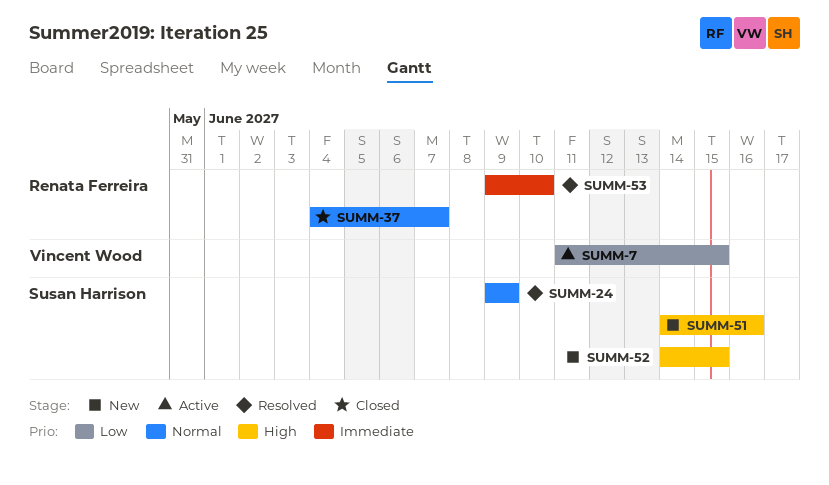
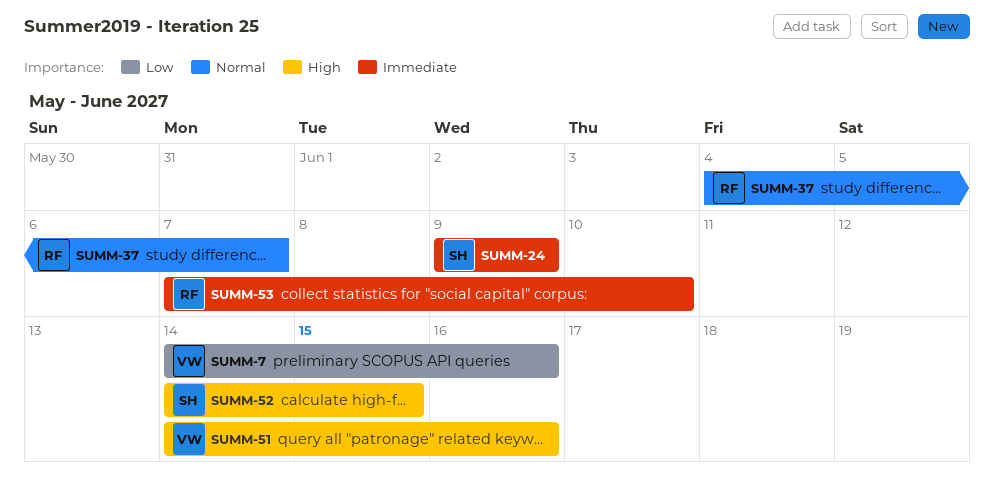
SUMM-7, start: Jun 11 -> Jun 14
SUMM-7, due: Jun 15 -> Jun 16
SUMM-24, priority: Normal -> Immediate
SUMM-51, owner: Susan Harrison -> Vincent Wood
SUMM-53, start: Jun 9 -> Jun 7

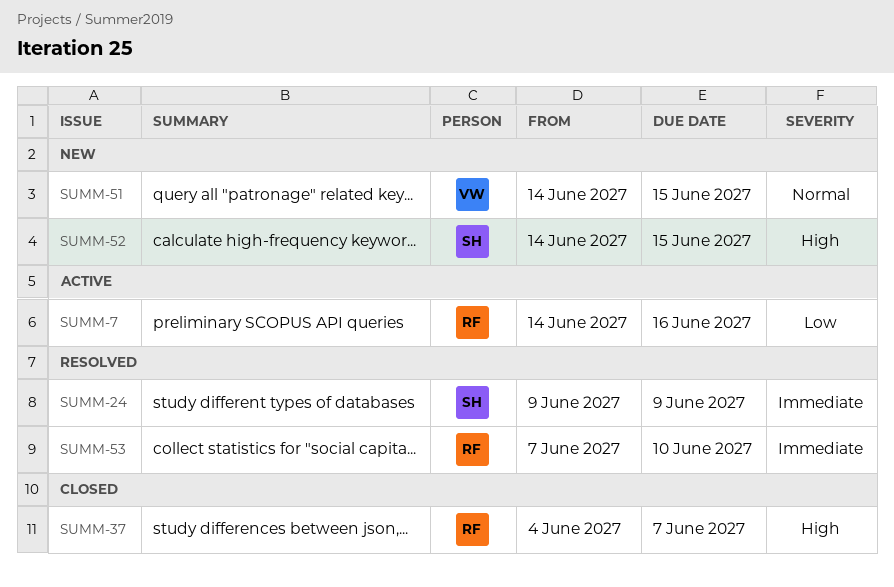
SUMM-7, owner: VW -> RF
SUMM-37, priority: Normal -> High
SUMM-51, priority: High -> Normal
SUMM-51, due: Jun 16 -> Jun 15

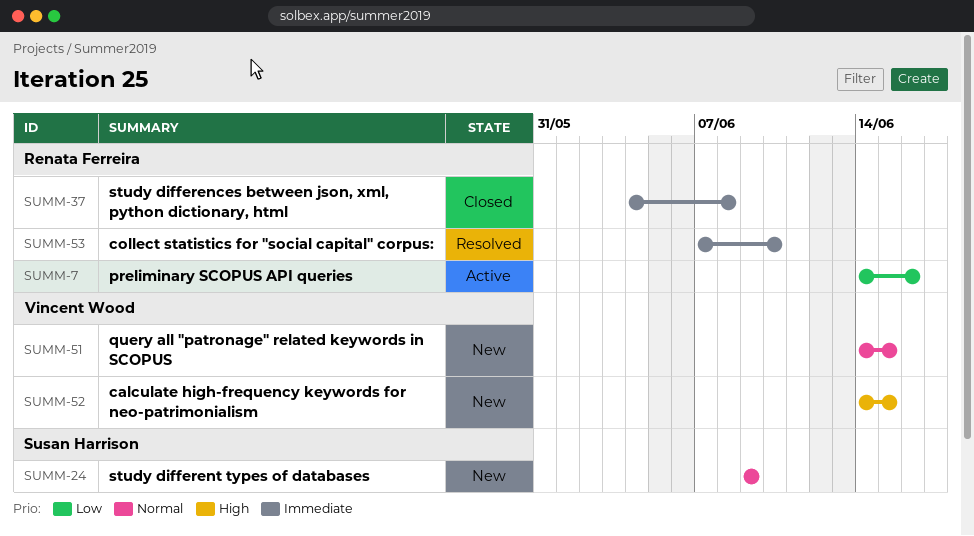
SUMM-24, status: Resolved -> New
SUMM-24, priority: Immediate -> Normal
SUMM-37, priority: High -> Immediate
SUMM-37, due: Jun 7 -> Jun 8
SUMM-52, owner: Susan Harrison -> Vincent Wood

